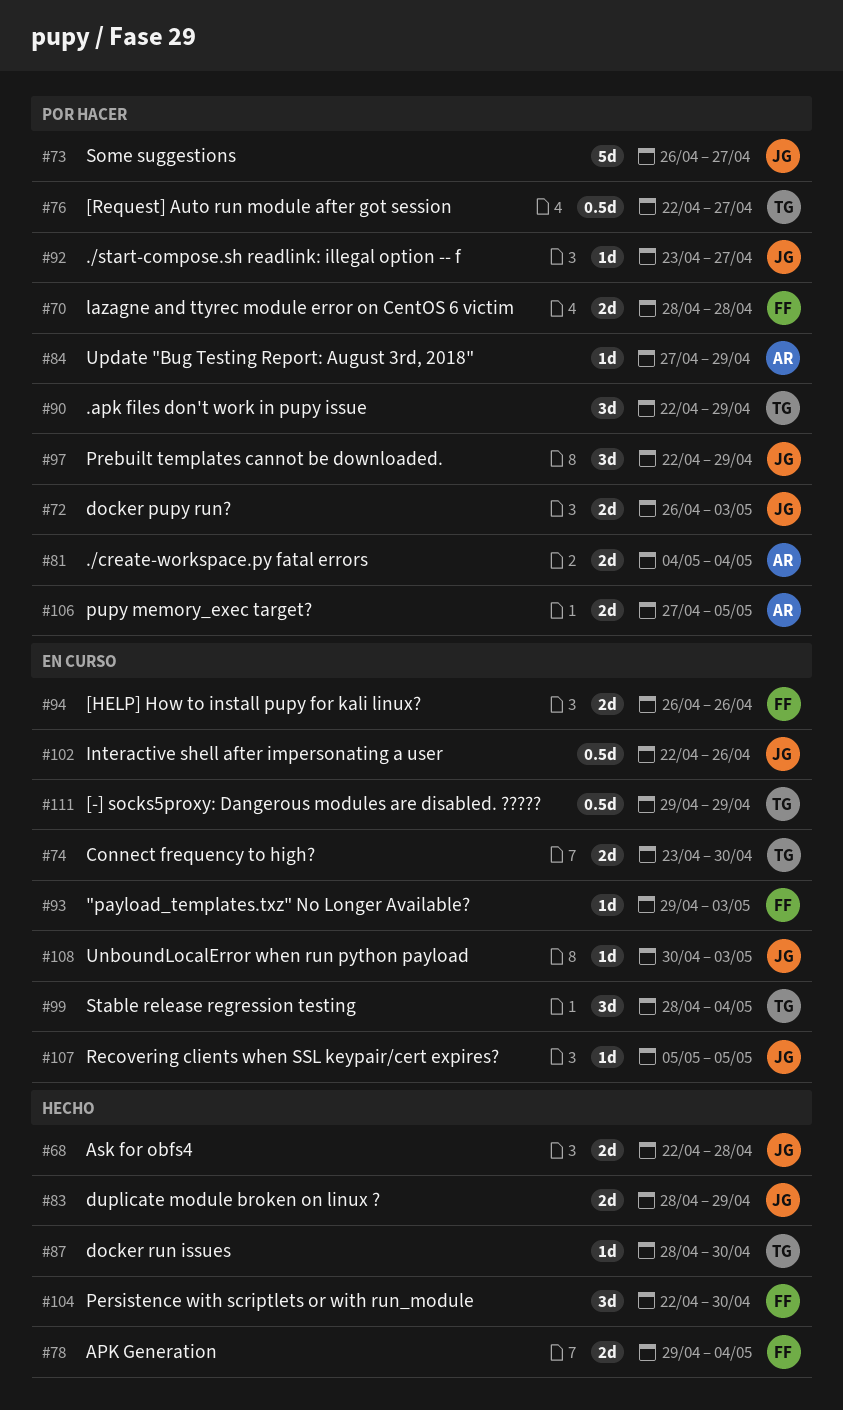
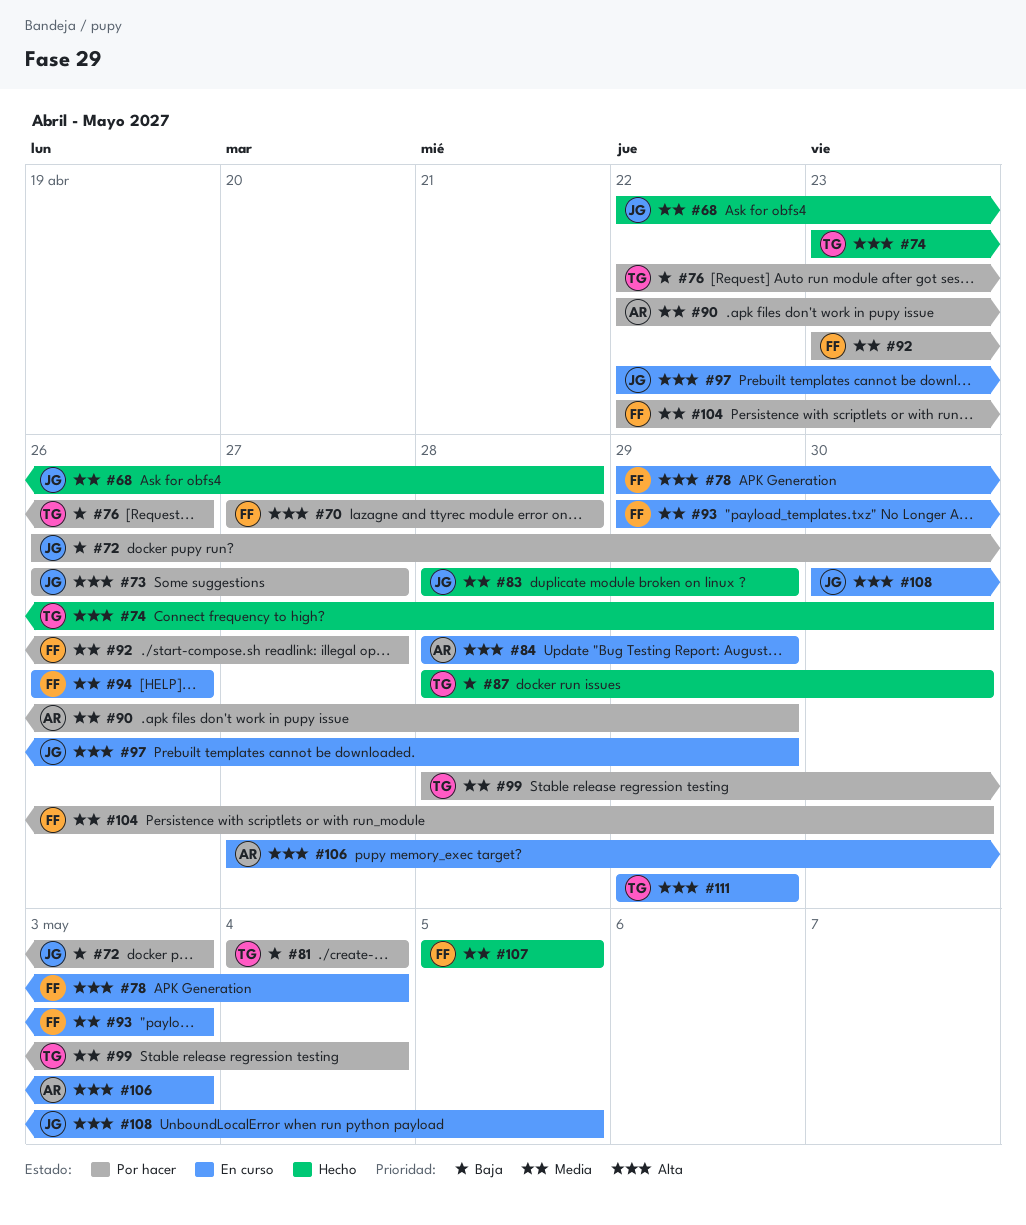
#70, start: Apr 28 -> Apr 27
#74, status: En curso -> Hecho
#76, due: Apr 27 -> Apr 26
#78, status: Hecho -> En curso
#81, owner: AR -> TG
#84, status: Por hacer -> En curso
#84, start: Apr 27 -> Apr 28
#90, owner: TG -> AR
#92, owner: JG -> FF
#97, status: Por hacer -> En curso
#99, status: En curso -> Por hacer
#102: present -> none
#104, status: Hecho -> Por hacer
#106, status: Por hacer -> En curso
#106, due: May 5 -> May 3
#107, status: En curso -> Hecho
#107, owner: JG -> FF
#108, due: May 3 -> May 5

